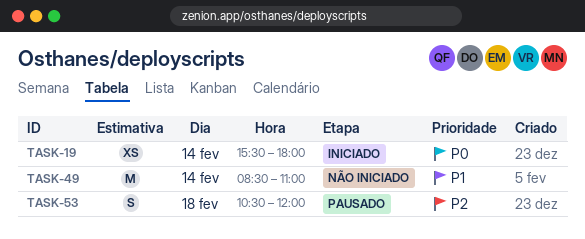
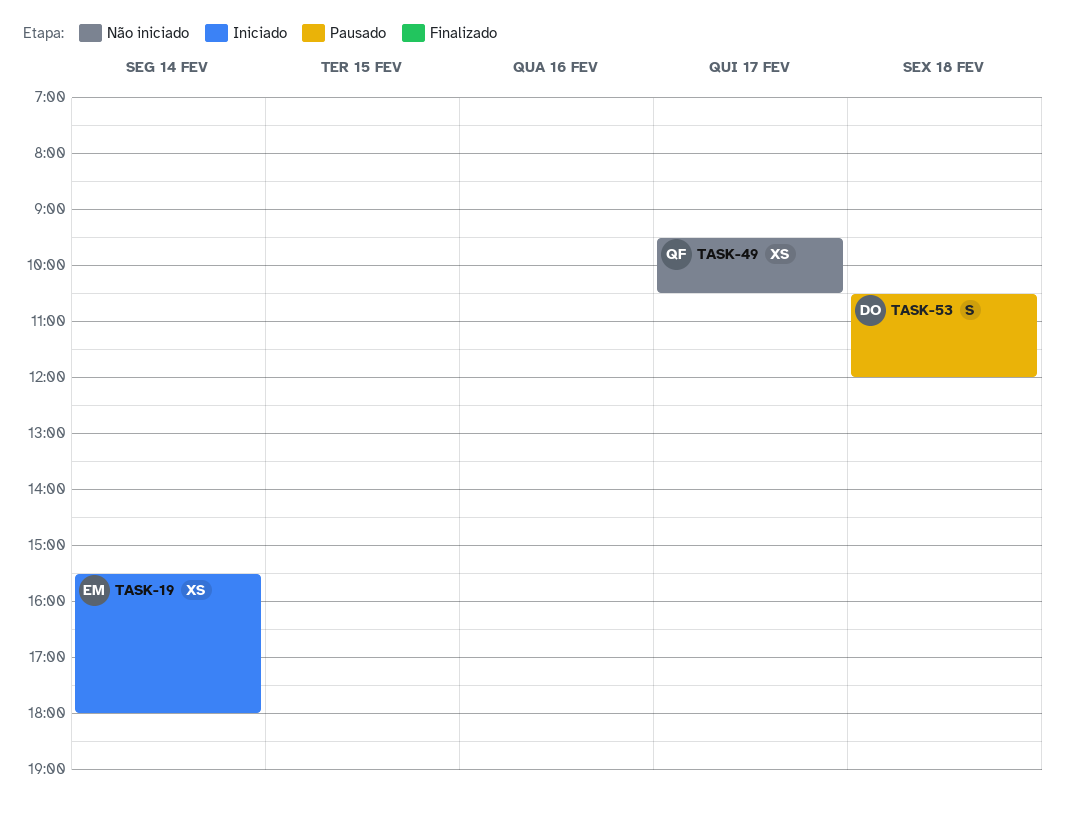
TASK-49, estimate: M -> XS
TASK-49, day: Feb 14 -> Feb 17
TASK-49, begins: 08:30 -> 09:30
TASK-49, ends: 11:00 -> 10:30

